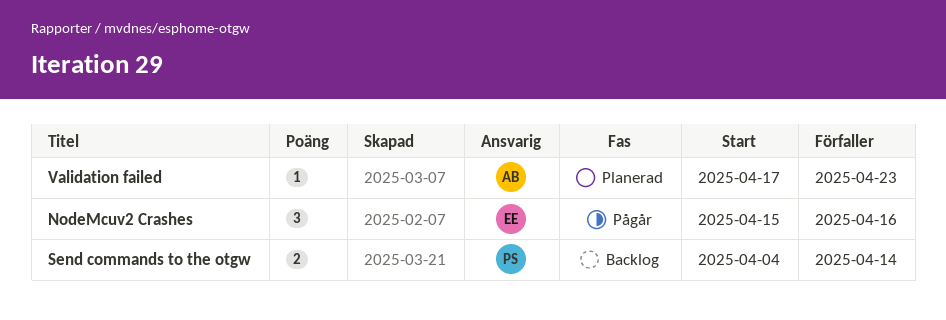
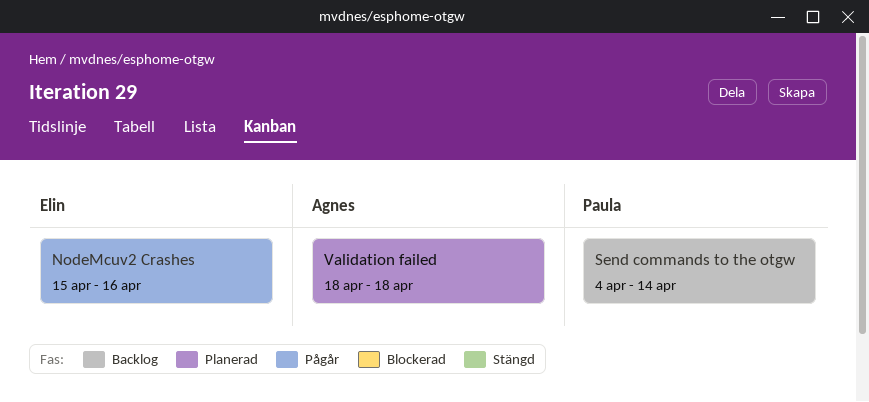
Validation failed, start: Apr 17 -> Apr 18
Validation failed, due: Apr 23 -> Apr 18

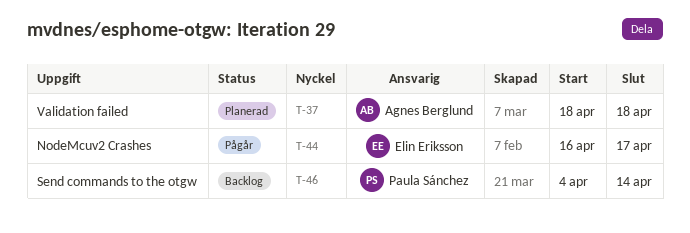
NodeMcuv2 Crashes, start: Apr 15 -> Apr 16
NodeMcuv2 Crashes, due: Apr 16 -> Apr 17

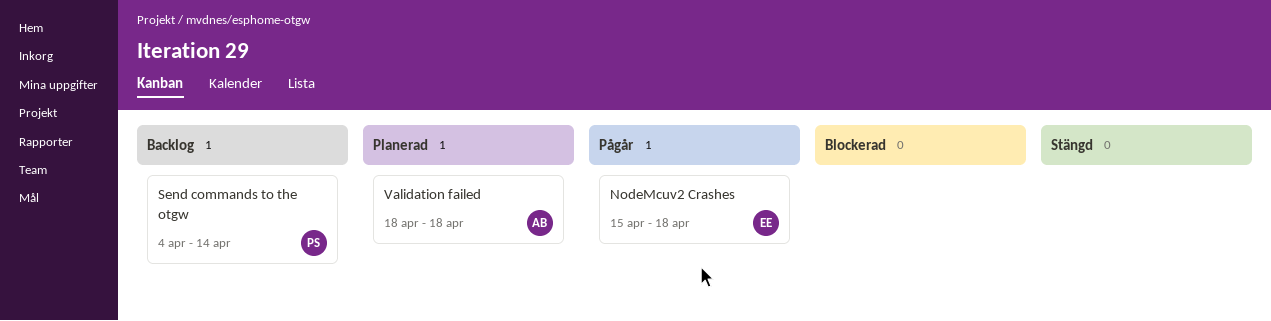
NodeMcuv2 Crashes, start: Apr 16 -> Apr 15
NodeMcuv2 Crashes, due: Apr 17 -> Apr 18

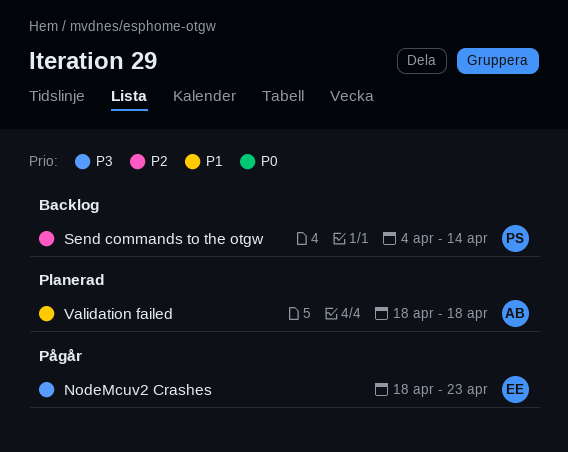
NodeMcuv2 Crashes, start: Apr 15 -> Apr 18
NodeMcuv2 Crashes, due: Apr 18 -> Apr 23

